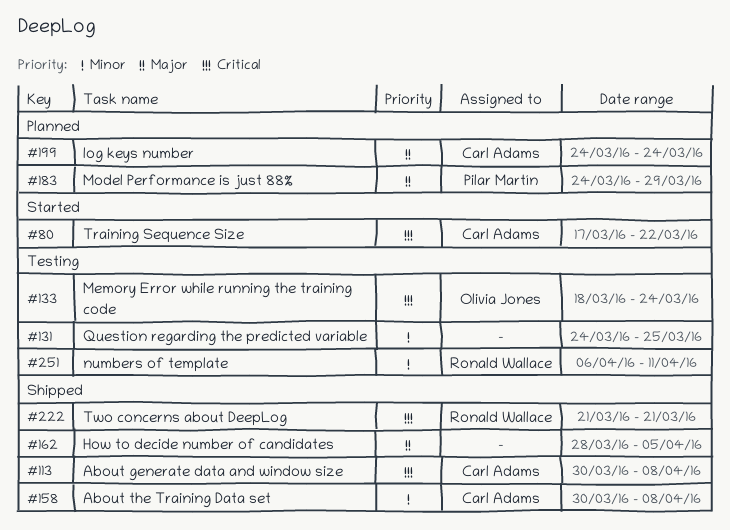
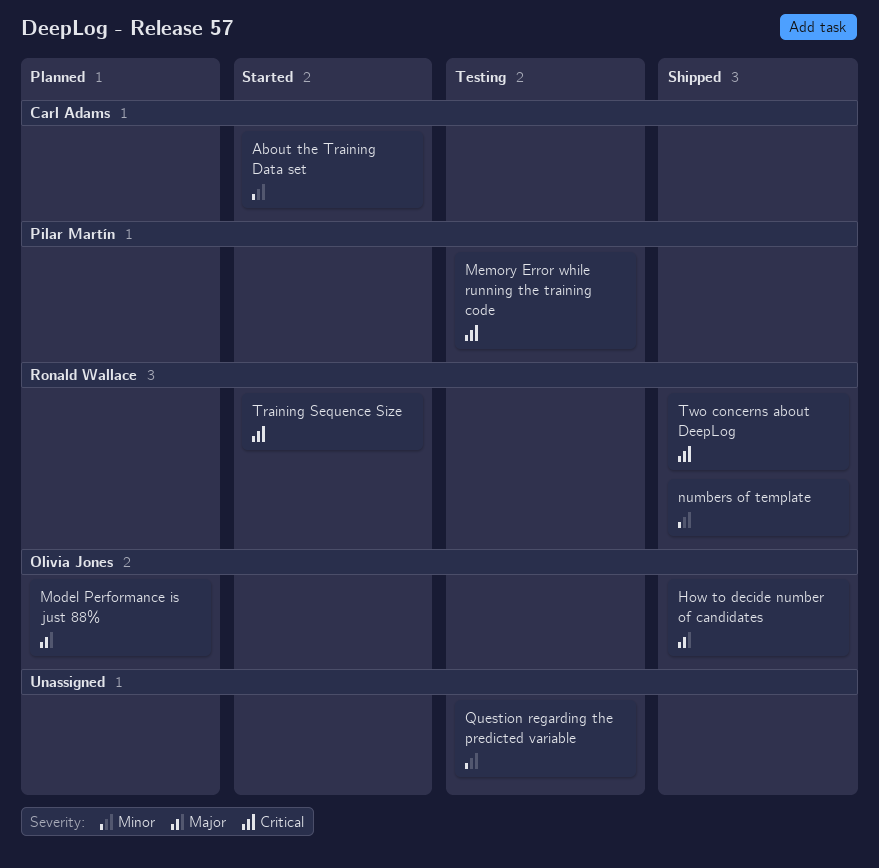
About generate data and window size: present -> none
About the Training Data set, status: Shipped -> Started
How to decide number of candidates, owner: none -> Olivia Jones
log keys number: present -> none
Memory Error while running the training code, owner: Olivia Jones -> Pilar Martín
Model Performance is just 88%, owner: Pilar Martín -> Olivia Jones
numbers of template, status: Testing -> Shipped
Training Sequence Size, owner: Carl Adams -> Ronald Wallace

